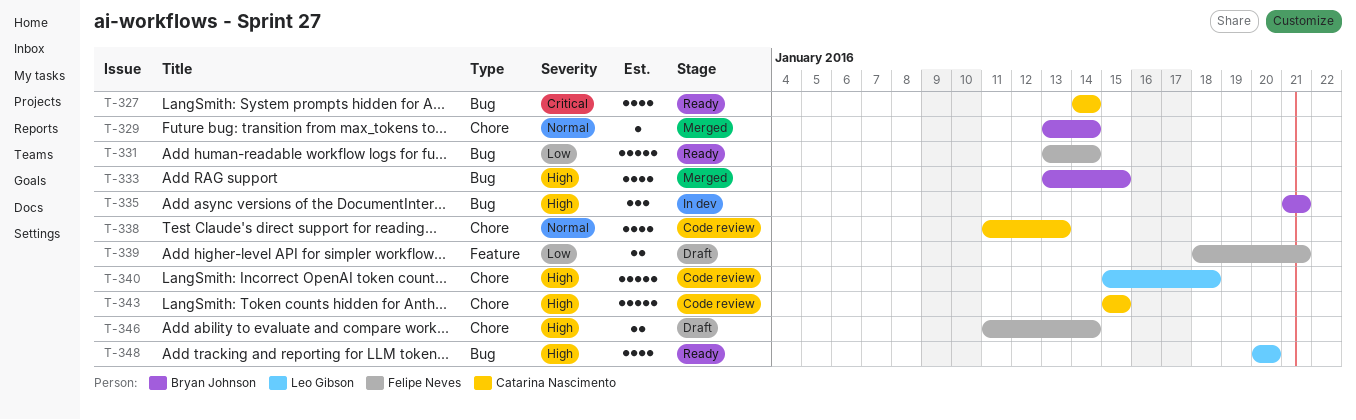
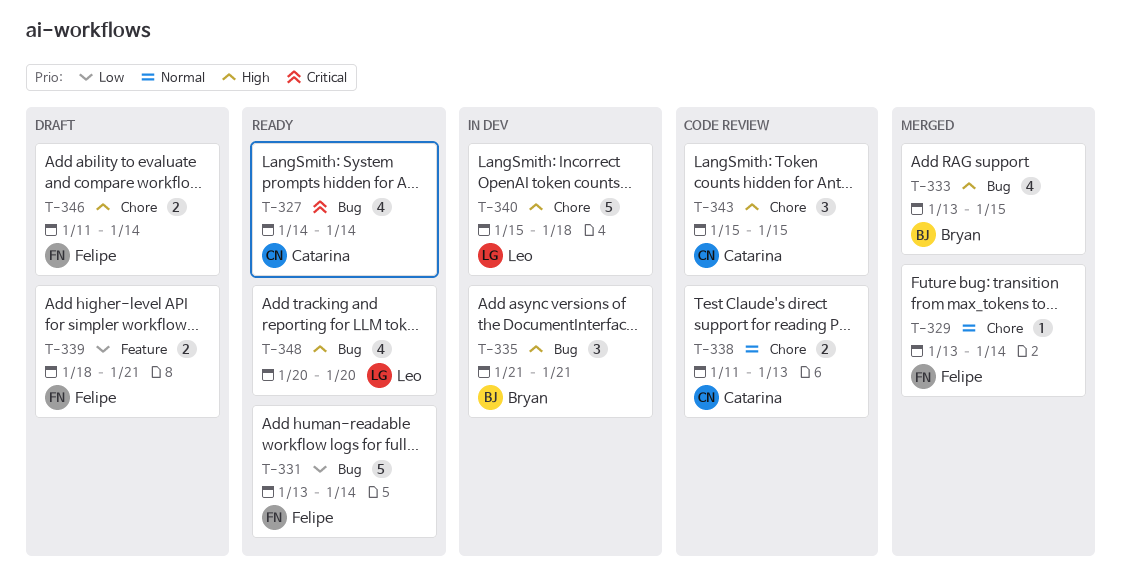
T-329, owner: Bryan Johnson -> Felipe Neves
T-338, estimate: 4 -> 2
T-340, status: Code review -> In dev
T-343, estimate: 5 -> 3

